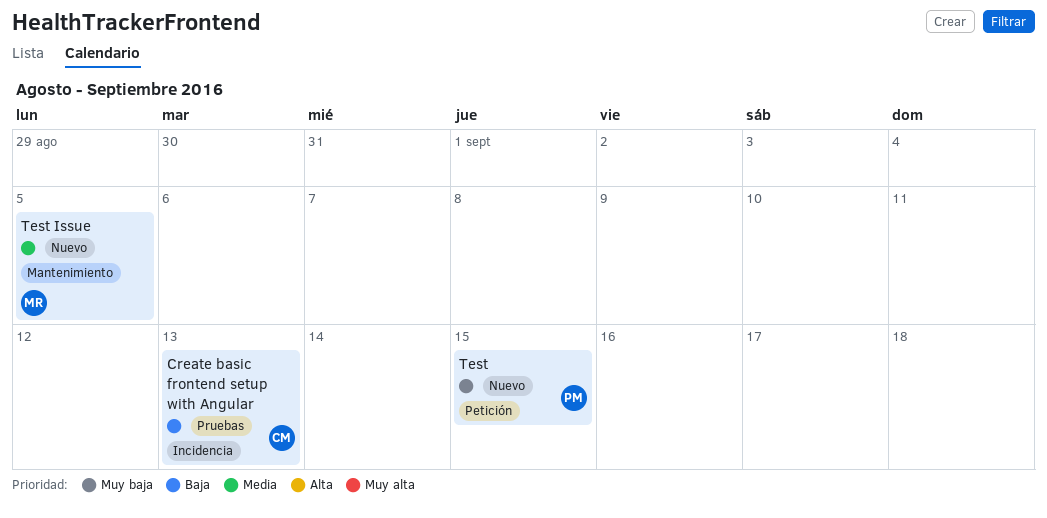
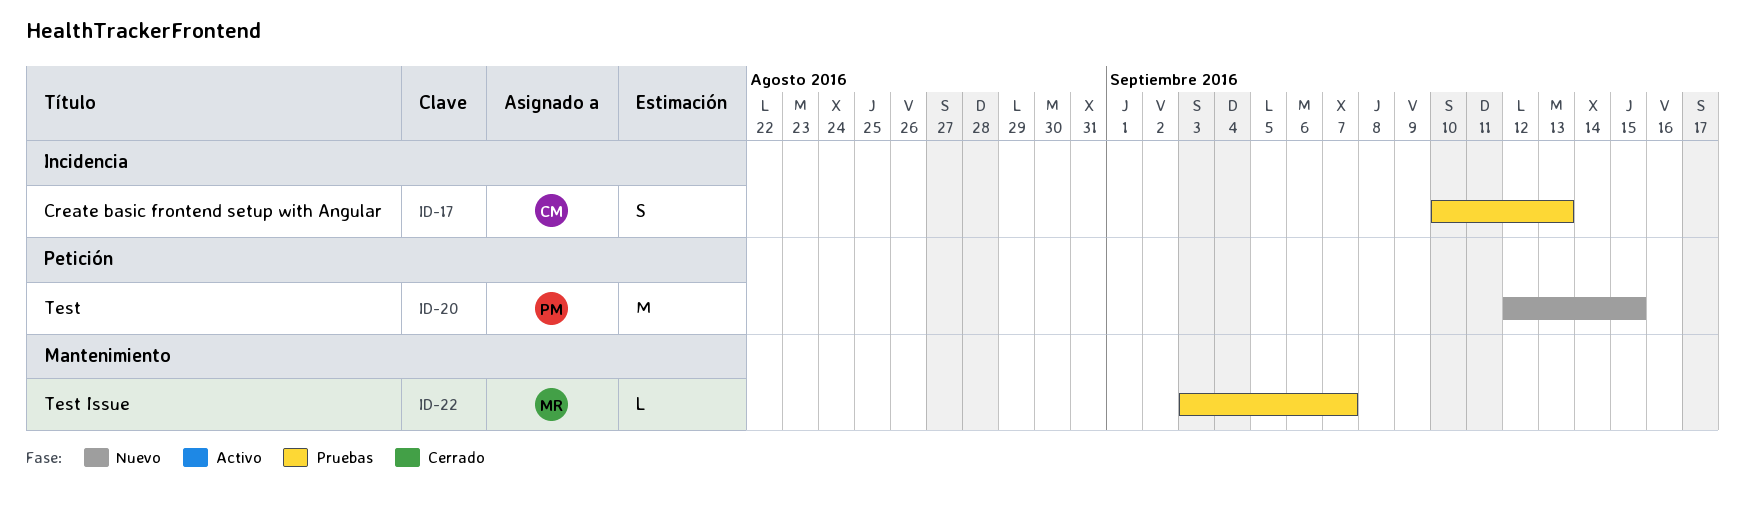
Test Issue, status: Nuevo -> Pruebas
Test Issue, due: Sep 5 -> Sep 7

